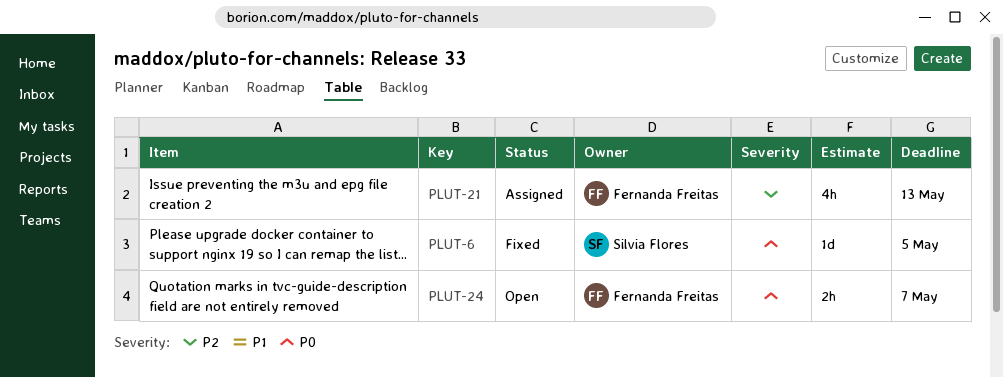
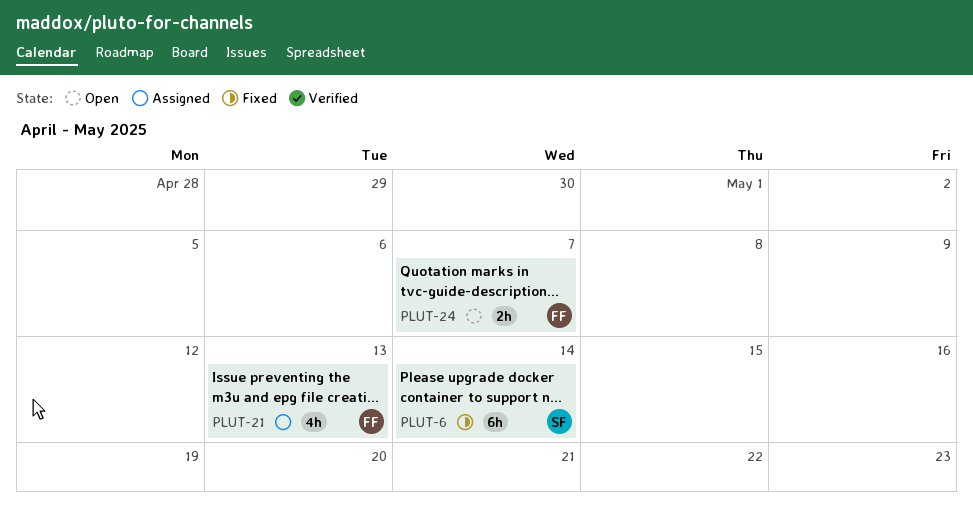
PLUT-6, estimate: 1d -> 6h
PLUT-6, due: May 5 -> May 14

